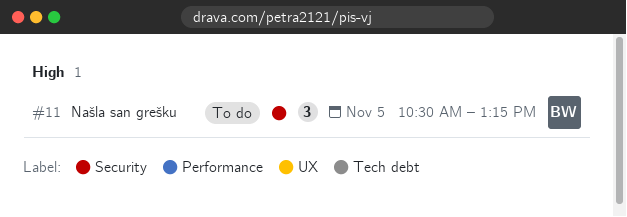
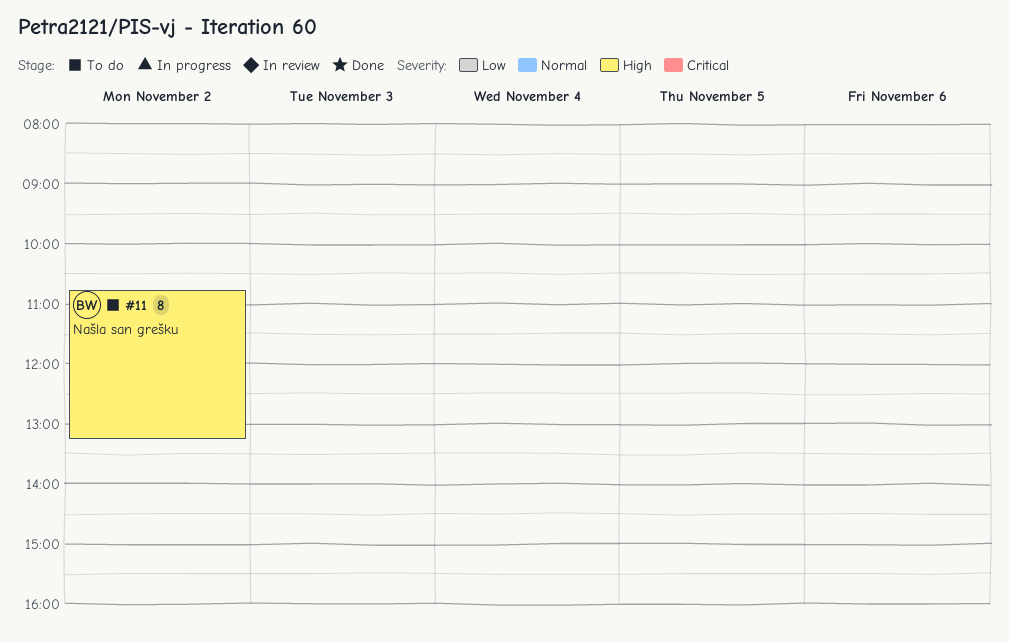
#11, estimate: 3 -> 8
#11, day: Nov 5 -> Nov 2
#11, begins: 10:30 -> 10:45

